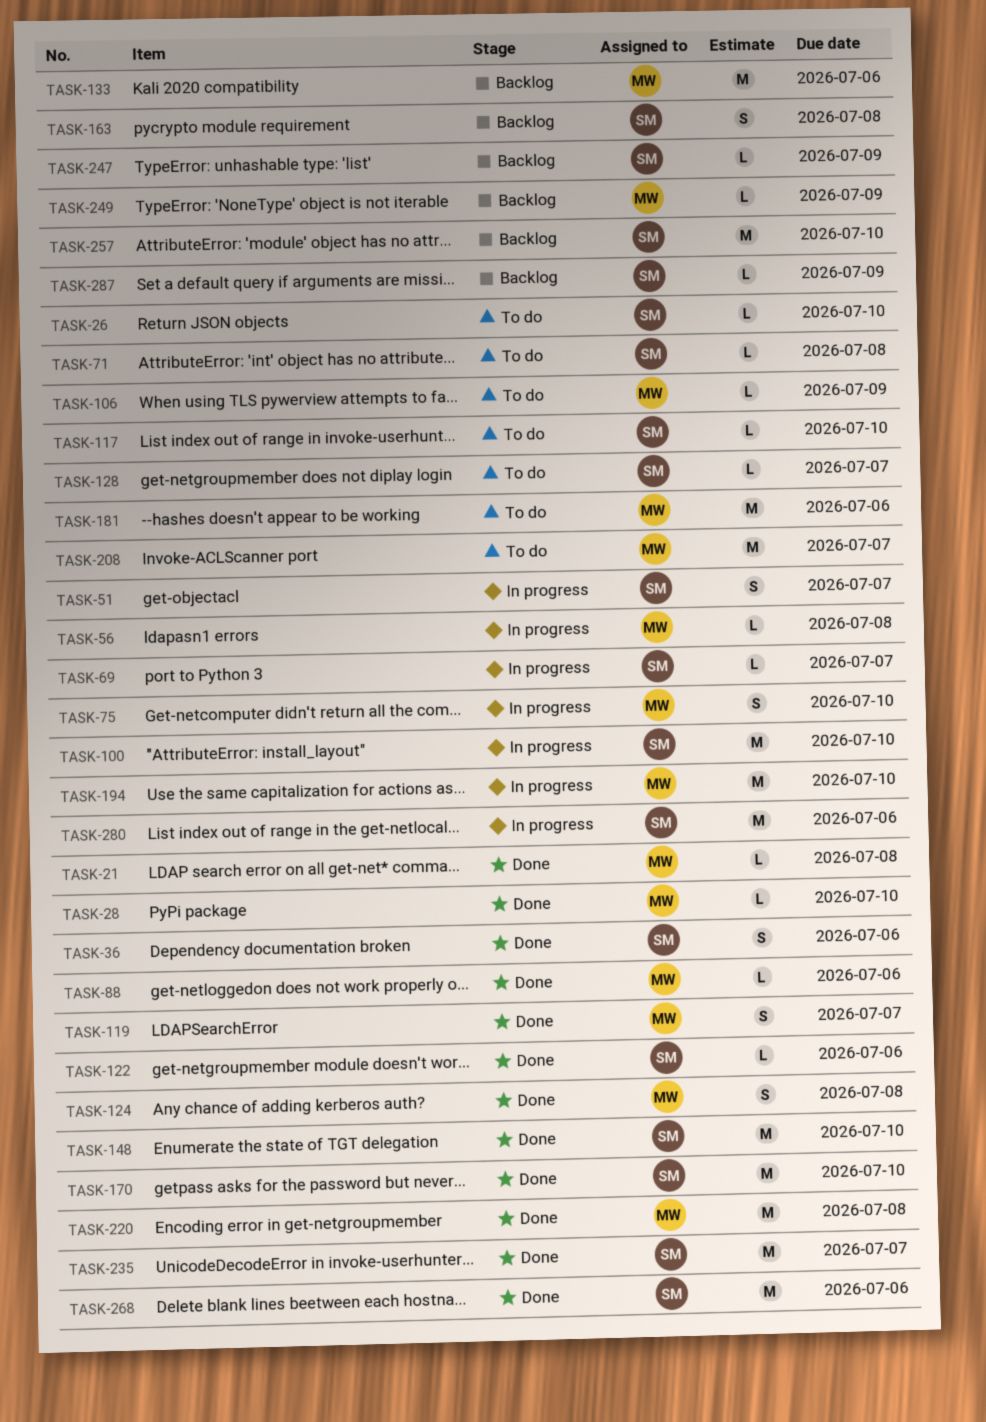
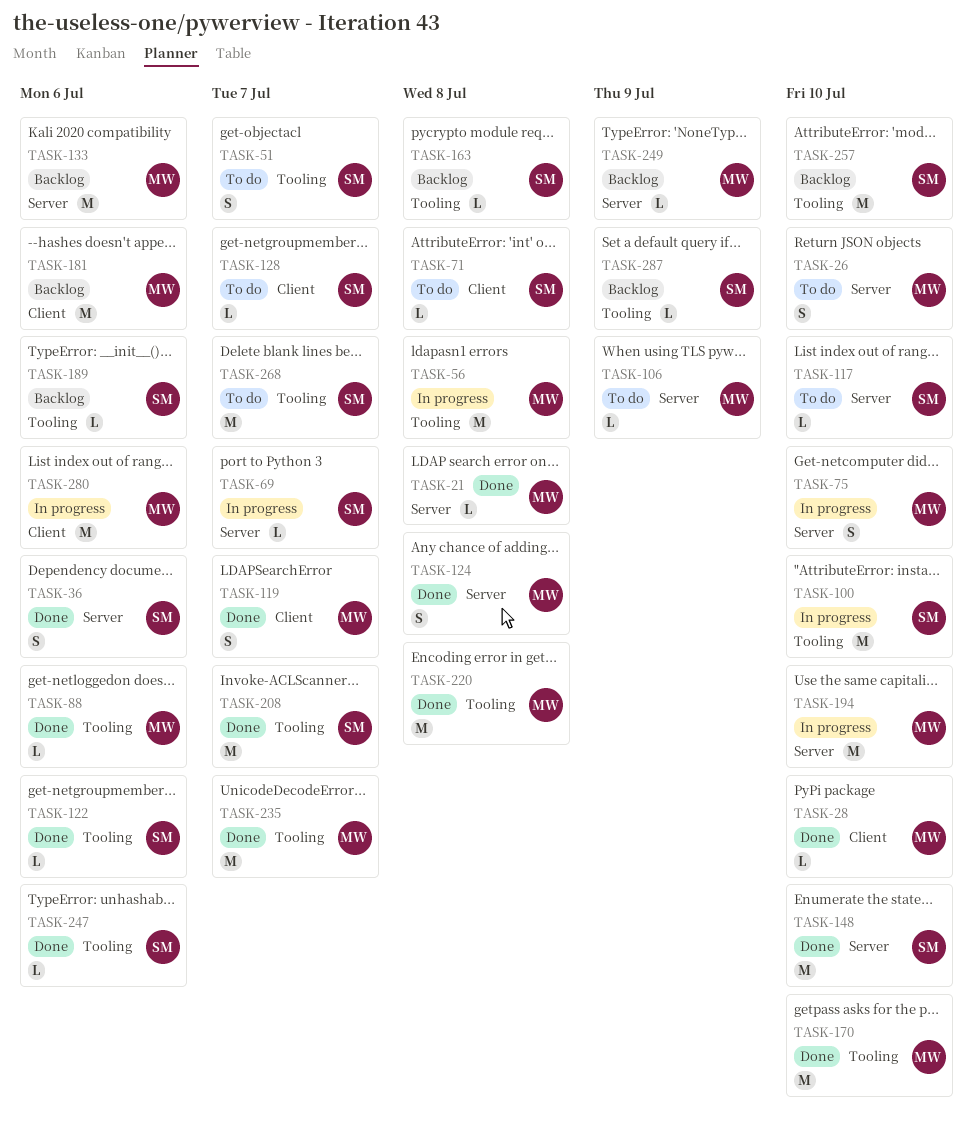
TASK-26, owner: SM -> MW
TASK-26, estimate: L -> S
TASK-51, status: In progress -> To do
TASK-56, estimate: L -> M
TASK-163, estimate: S -> L
TASK-170, owner: SM -> MW
TASK-181, status: To do -> Backlog
TASK-189: none -> present
TASK-208, status: To do -> Done
TASK-208, owner: MW -> SM
TASK-235, owner: SM -> MW
TASK-247, status: Backlog -> Done
TASK-247, due: Jul 9 -> Jul 6
TASK-268, status: Done -> To do
TASK-268, due: Jul 6 -> Jul 7
TASK-280, owner: SM -> MW

